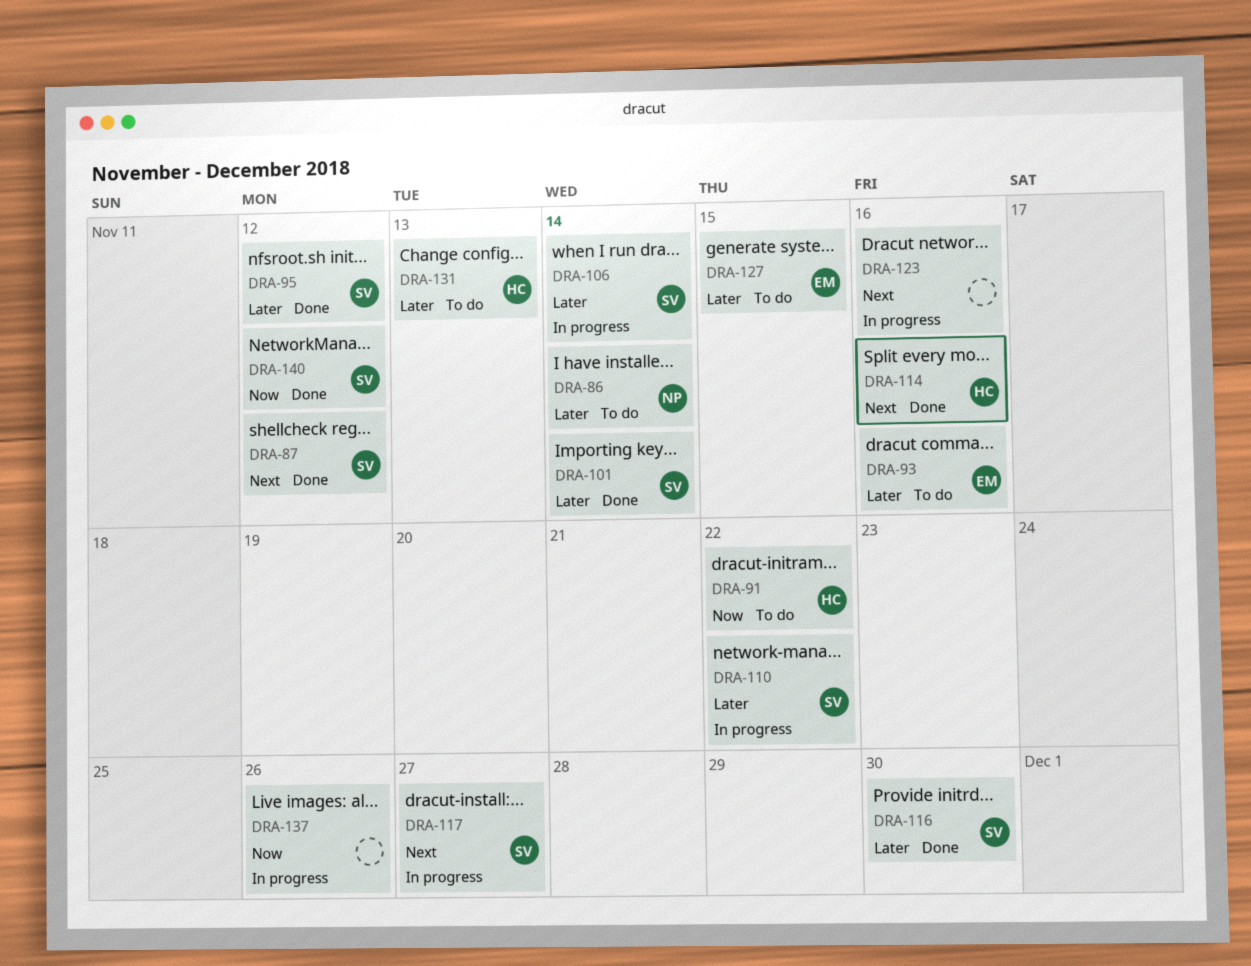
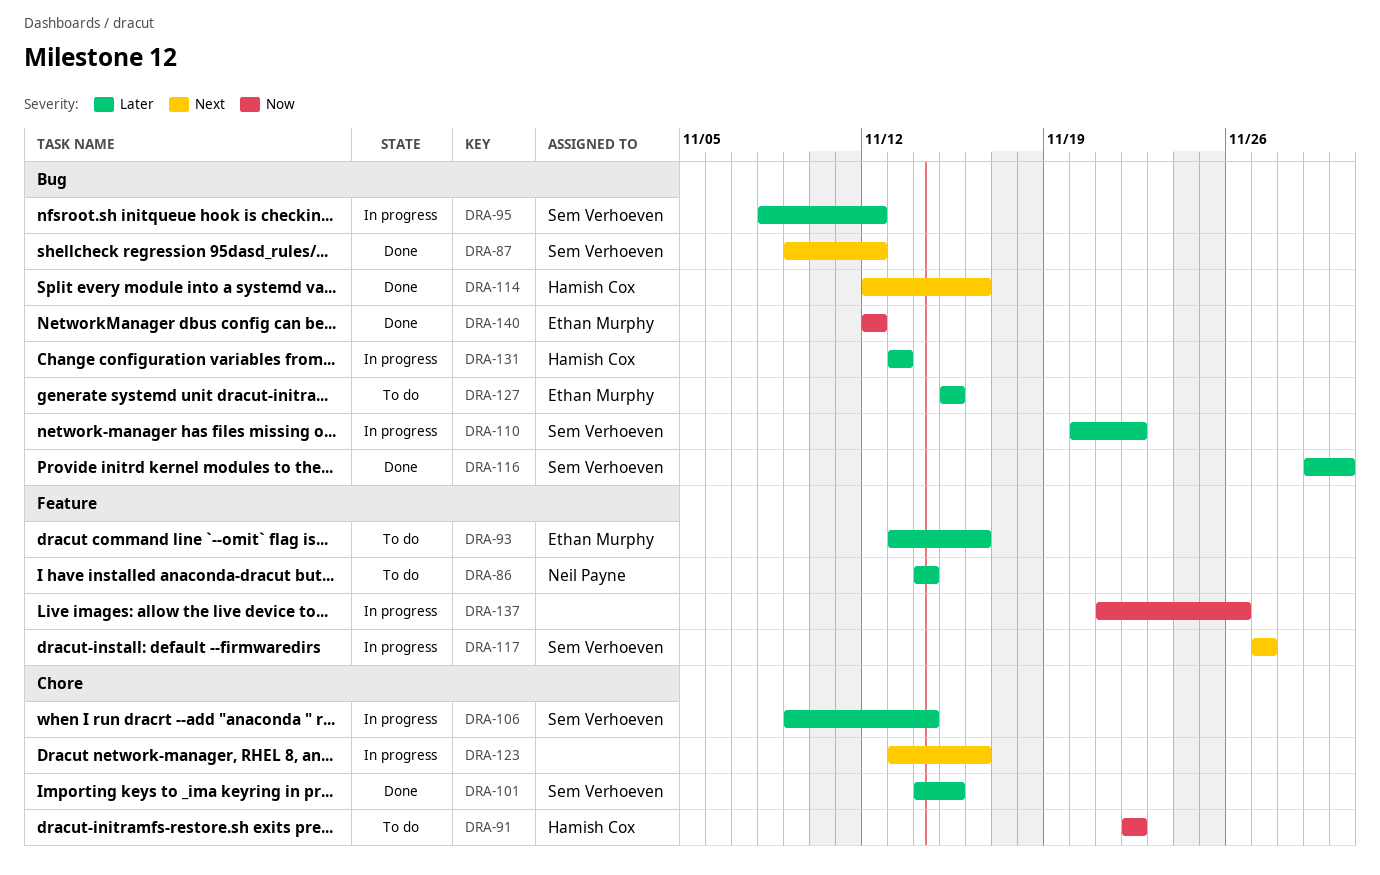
DRA-95, status: Done -> In progress
DRA-101, due: Nov 14 -> Nov 15
DRA-131, status: To do -> In progress
DRA-140, owner: Sem Verhoeven -> Ethan Murphy

